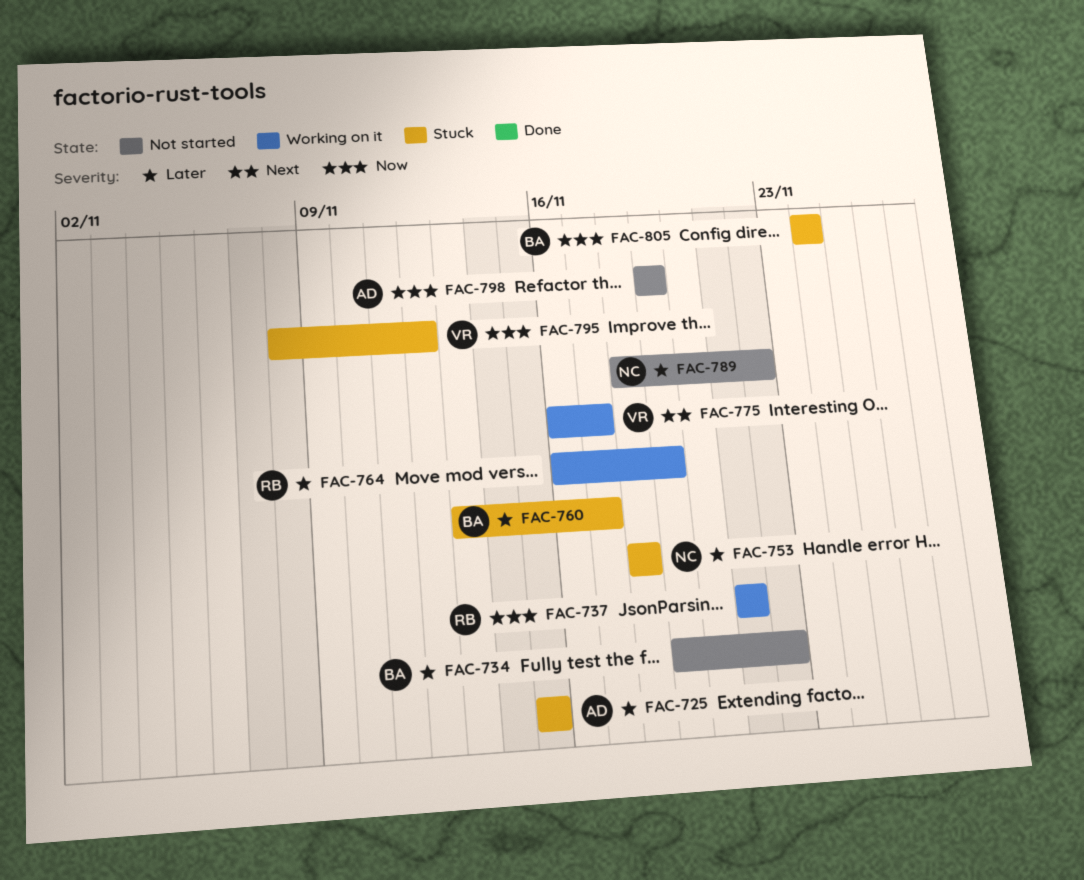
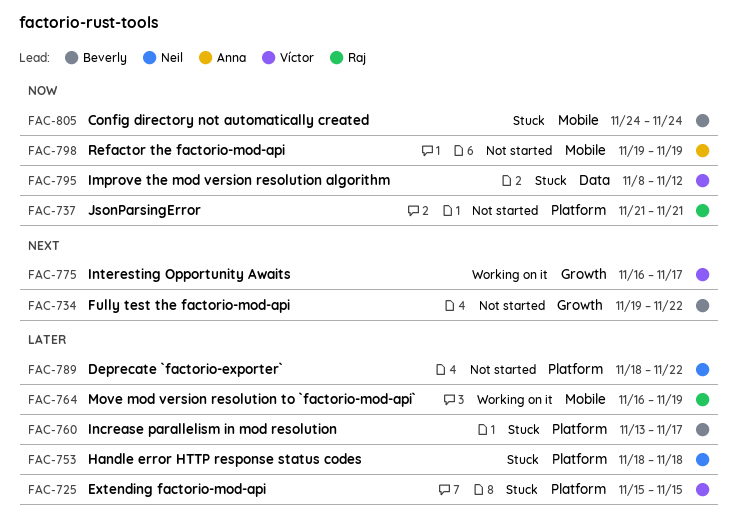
FAC-725, owner: Anna -> Víctor
FAC-734, priority: Later -> Next
FAC-737, status: Working on it -> Not started

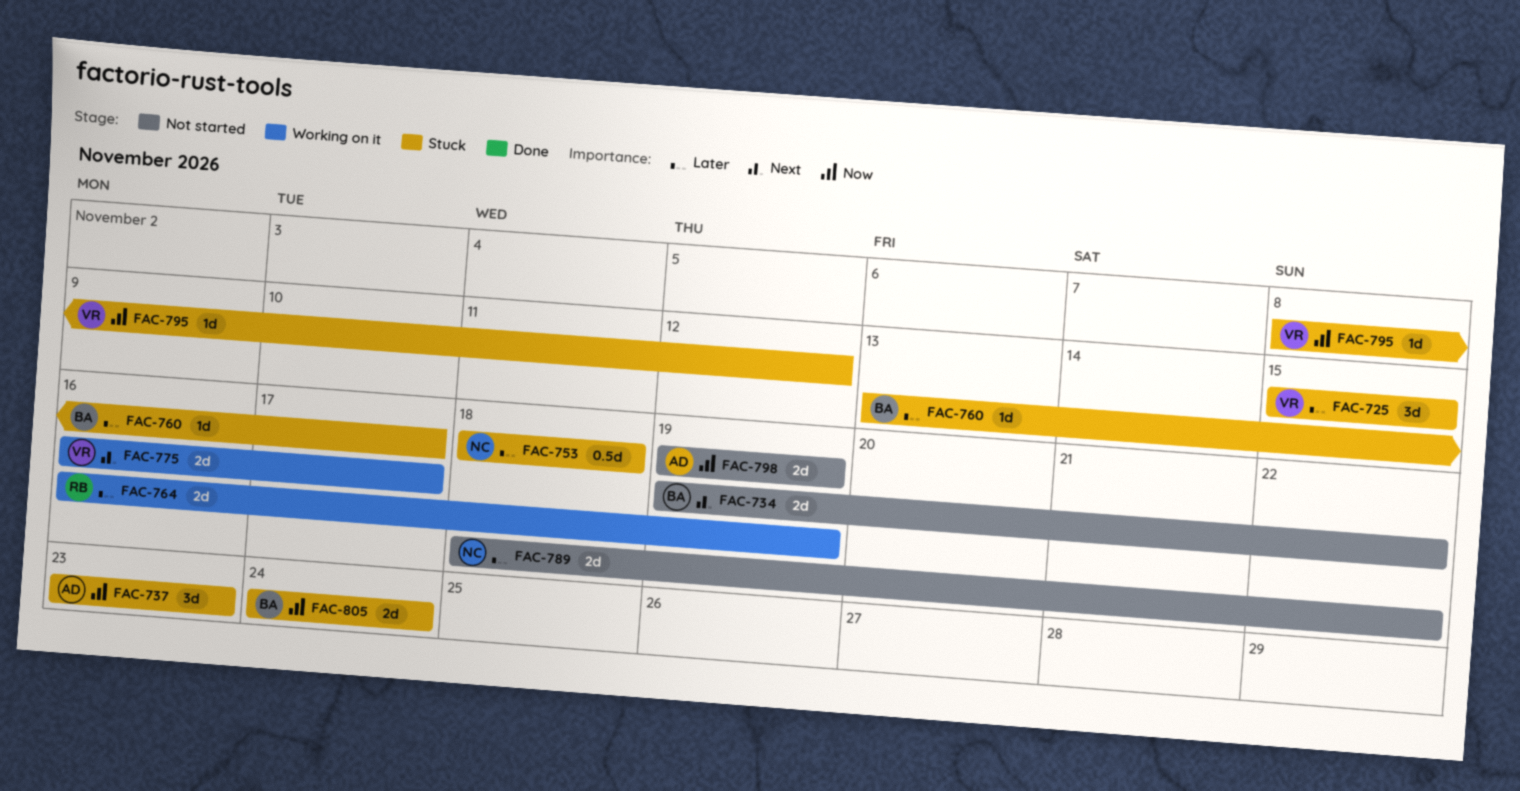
FAC-737, status: Not started -> Stuck
FAC-737, owner: Raj -> Anna
FAC-737, start: Nov 21 -> Nov 23
FAC-737, due: Nov 21 -> Nov 23

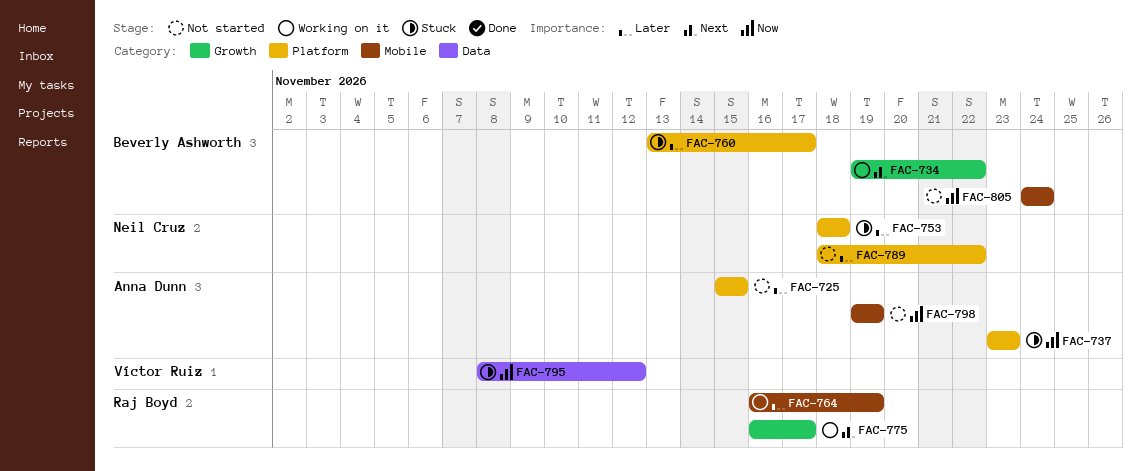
FAC-725, status: Stuck -> Not started
FAC-725, owner: Víctor Ruiz -> Anna Dunn
FAC-734, status: Not started -> Working on it
FAC-775, owner: Víctor Ruiz -> Raj Boyd
FAC-805, status: Stuck -> Not started

